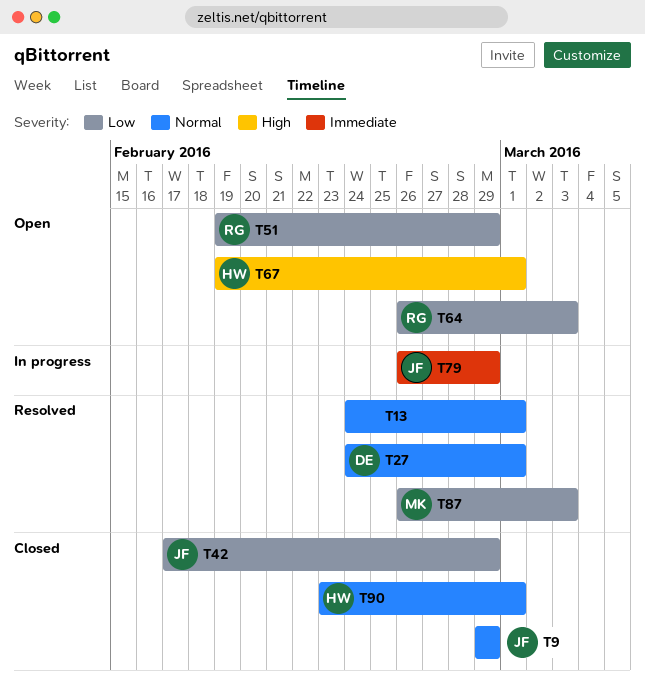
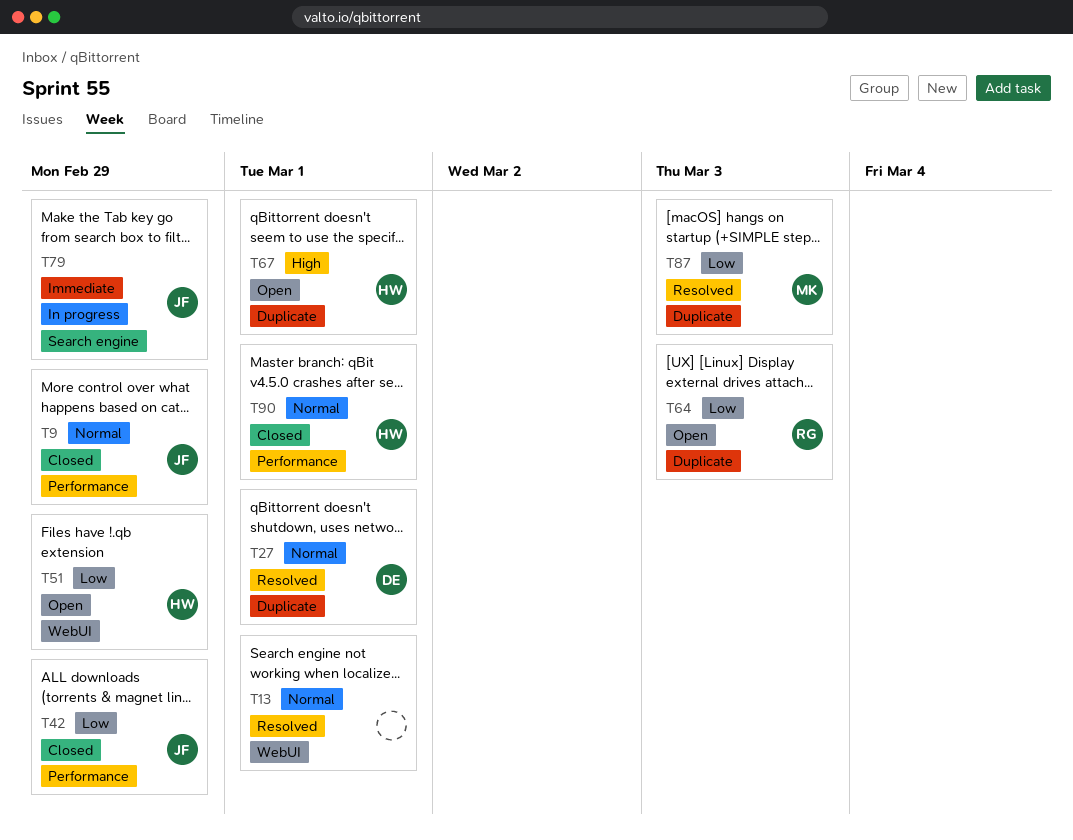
T51, owner: RG -> HW

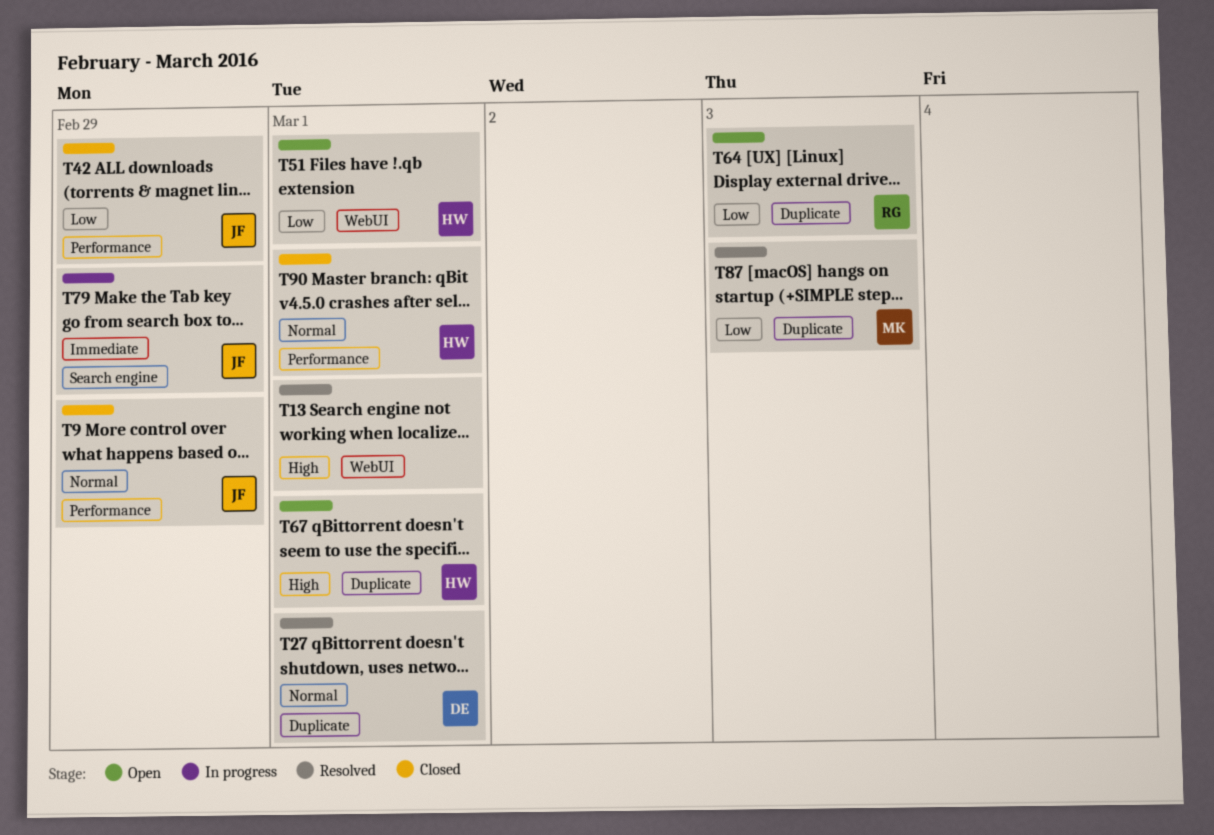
T13, priority: Normal -> High
T51, due: Feb 29 -> Mar 1

